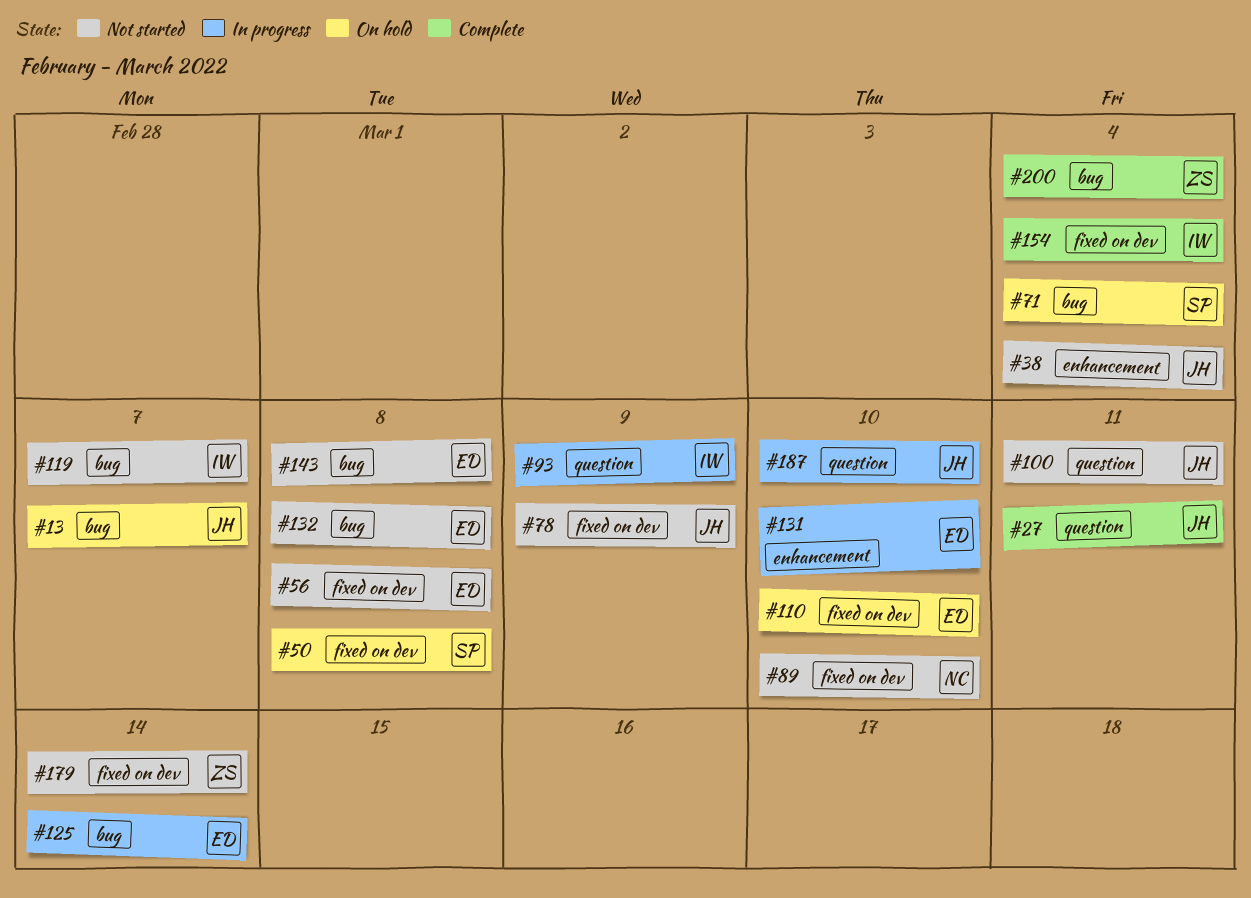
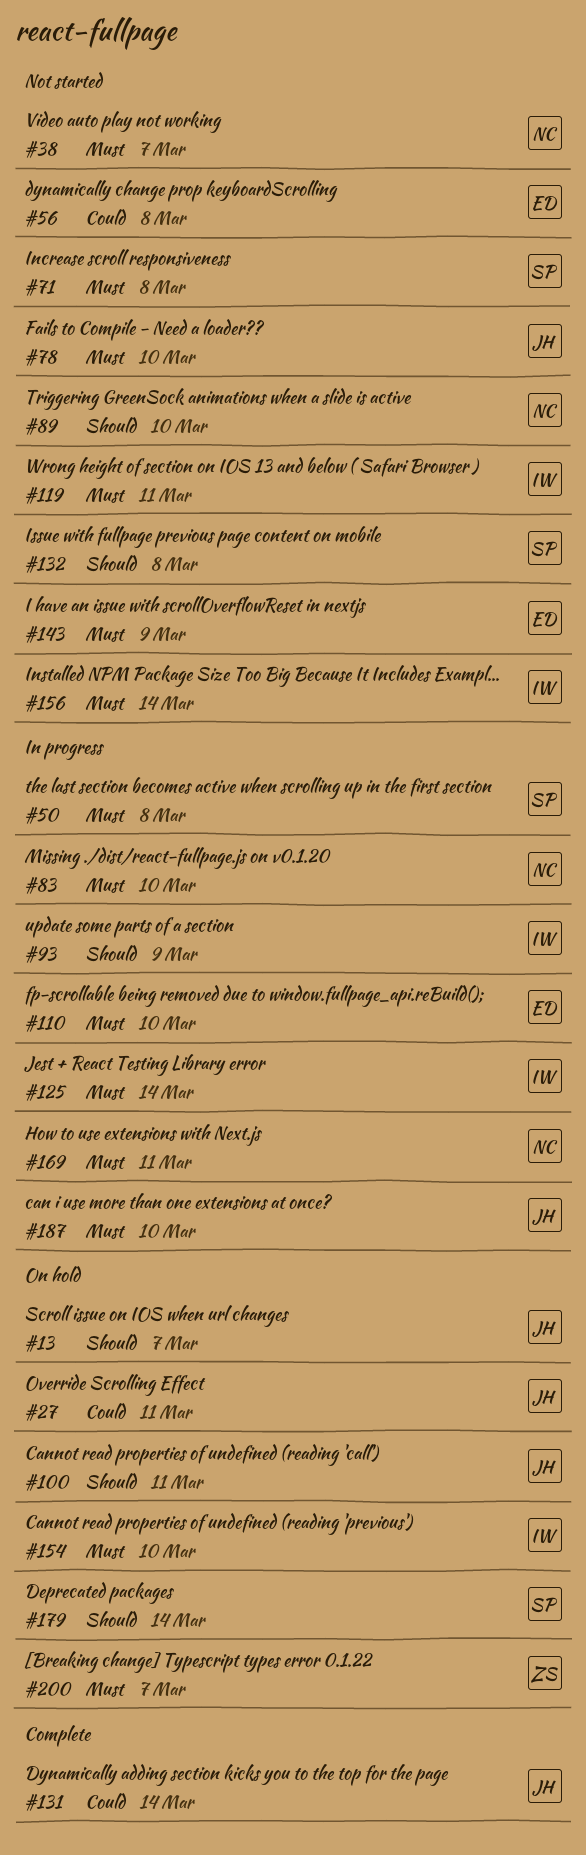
#27, status: Complete -> On hold
#38, owner: JH -> NC
#38, due: Mar 4 -> Mar 7
#50, status: On hold -> In progress
#71, status: On hold -> Not started
#71, due: Mar 4 -> Mar 8
#78, due: Mar 9 -> Mar 10
#83: none -> present
#100, status: Not started -> On hold
#110, status: On hold -> In progress
#119, due: Mar 7 -> Mar 11
#125, owner: ED -> IW
#131, status: In progress -> Complete
#131, owner: ED -> JH
#131, due: Mar 10 -> Mar 14
#132, owner: ED -> SP
#143, due: Mar 8 -> Mar 9
#154, status: Complete -> On hold
#154, due: Mar 4 -> Mar 10
#156: none -> present
#169: none -> present
#179, status: Not started -> On hold
#179, owner: ZS -> SP
#200, status: Complete -> On hold
#200, due: Mar 4 -> Mar 7

